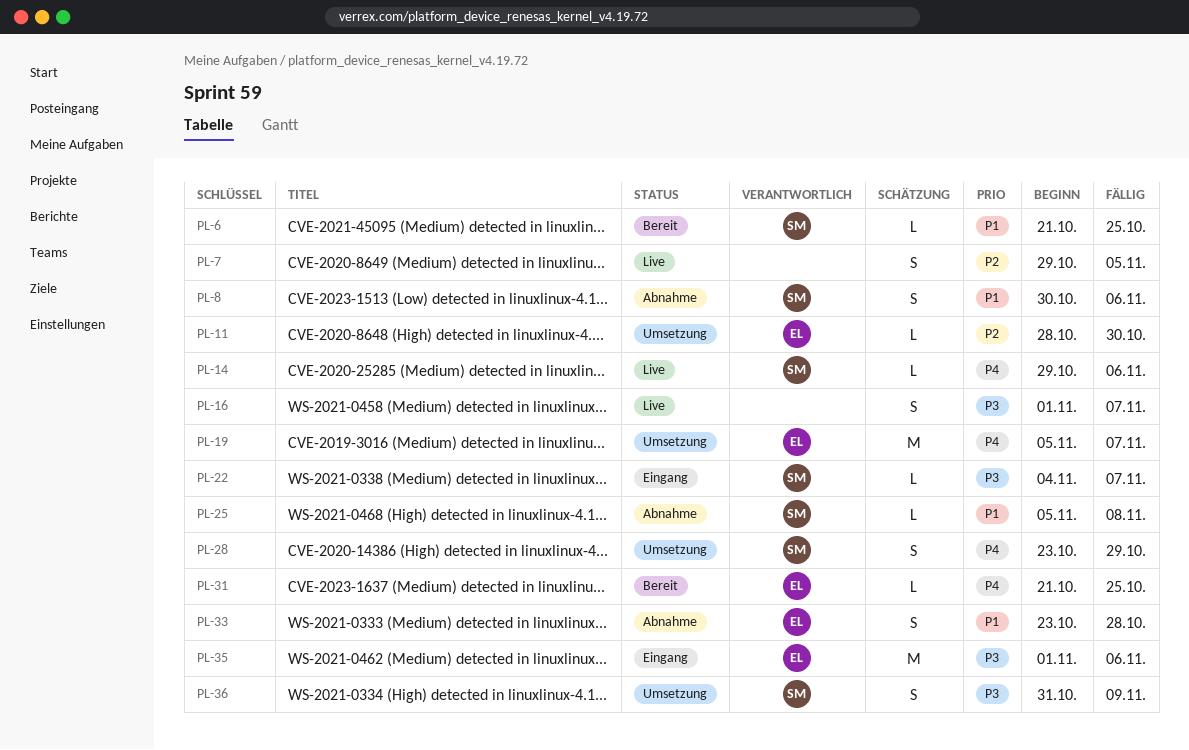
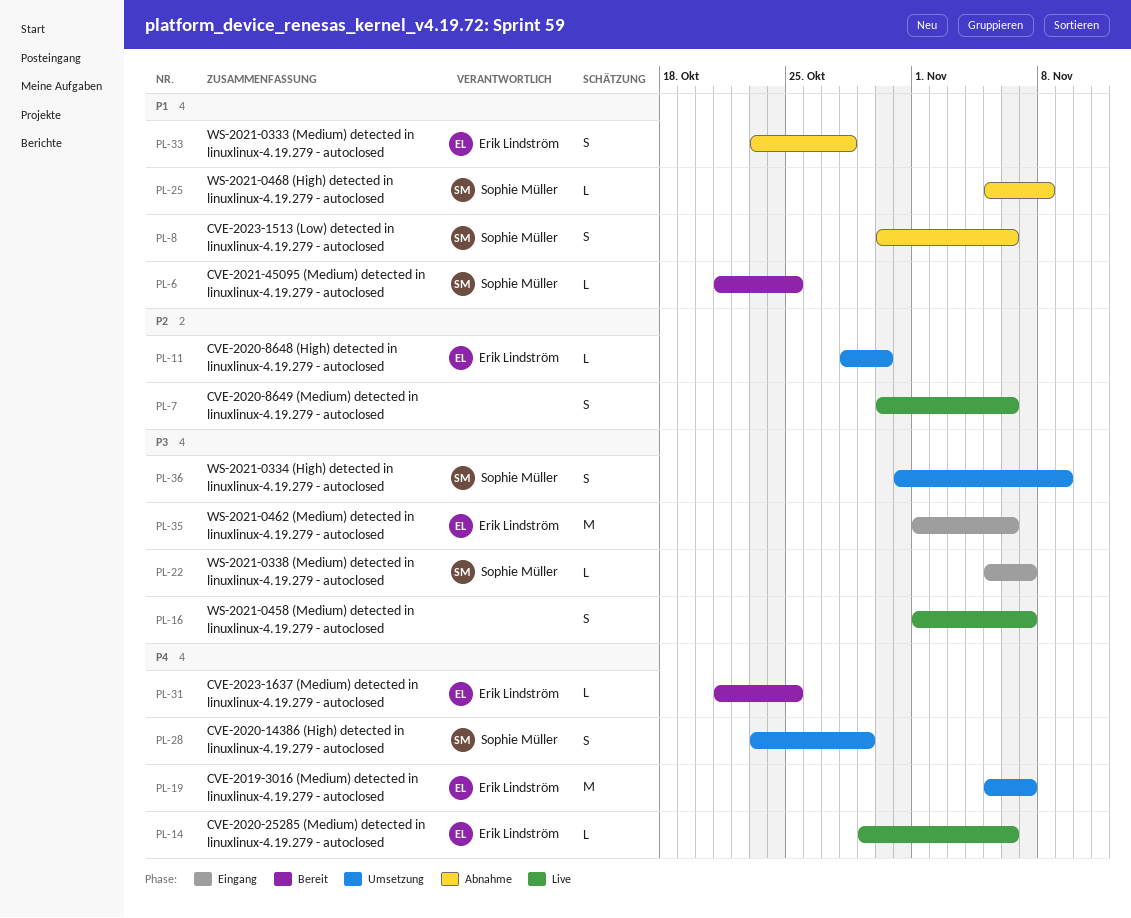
PL-7, start: Oct 29 -> Oct 30
PL-7, due: Nov 5 -> Nov 6
PL-14, owner: Sophie Müller -> Erik Lindström
PL-22, start: Nov 4 -> Nov 5

